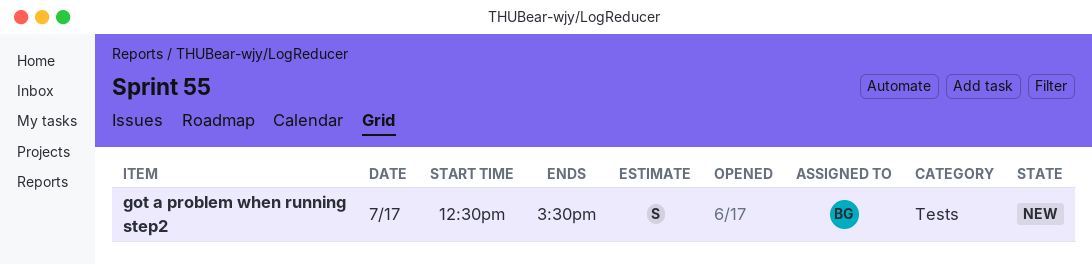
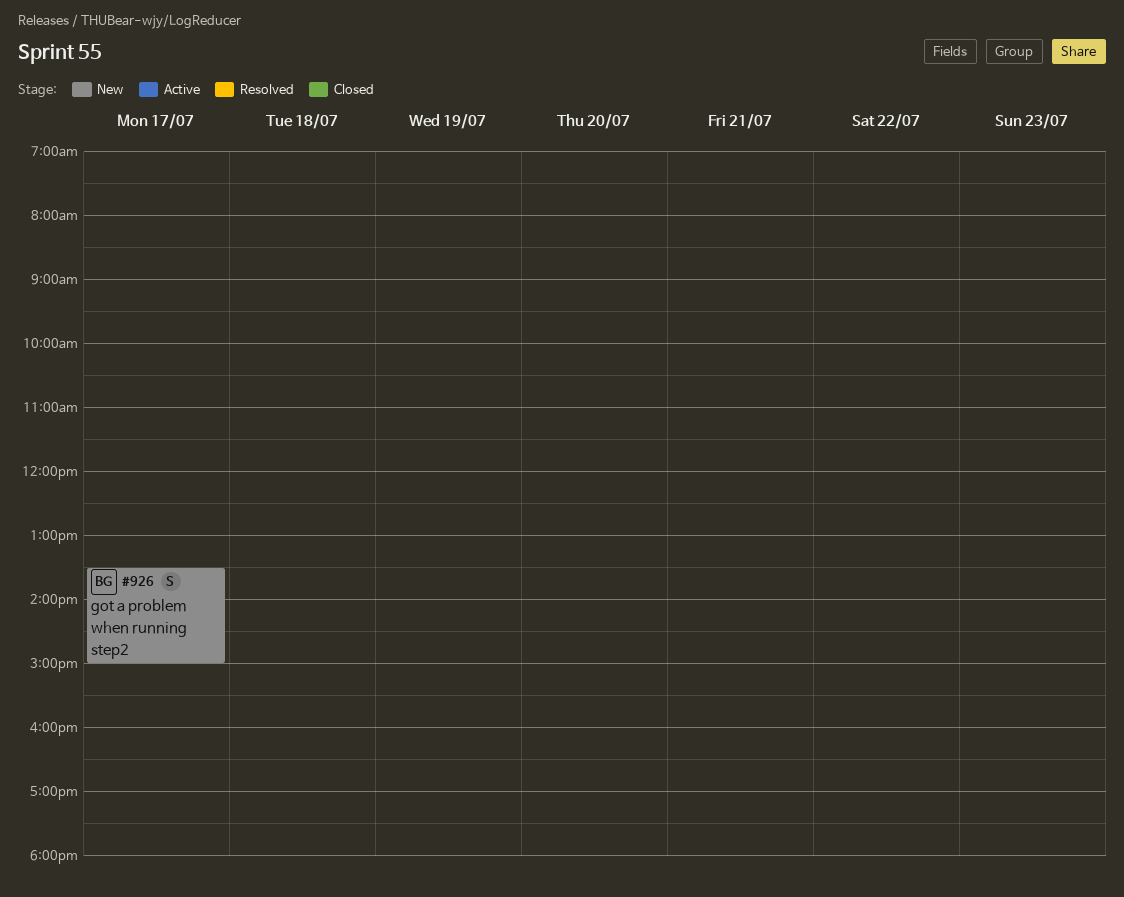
got a problem when running step2, begins: 12:30 -> 13:30
got a problem when running step2, ends: 15:30 -> 15:00

